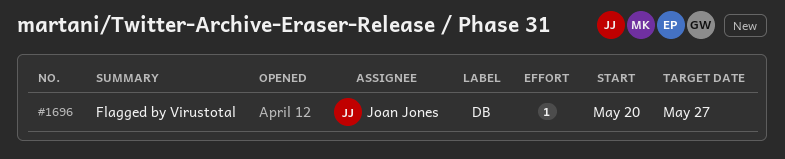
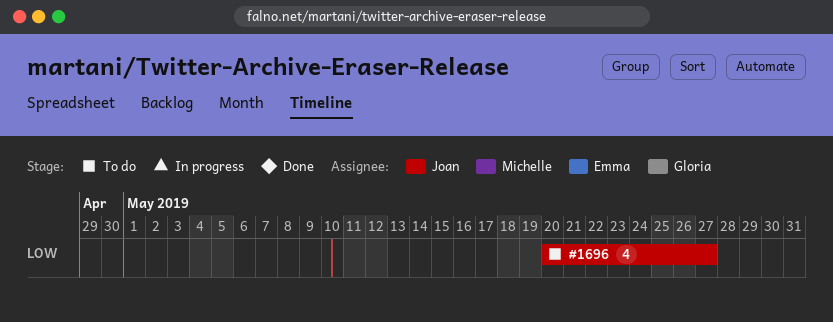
#1696, estimate: 1 -> 4

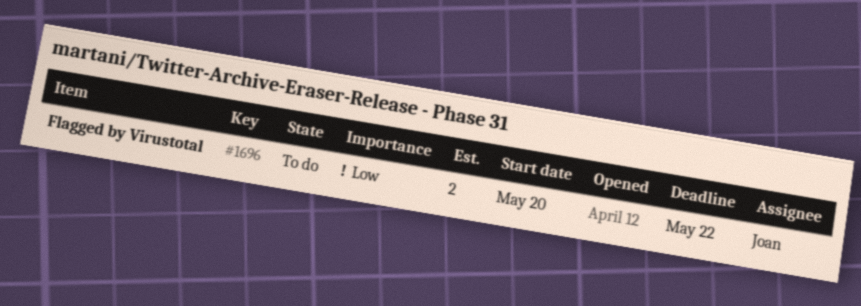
#1696, estimate: 4 -> 2
#1696, due: May 27 -> May 22

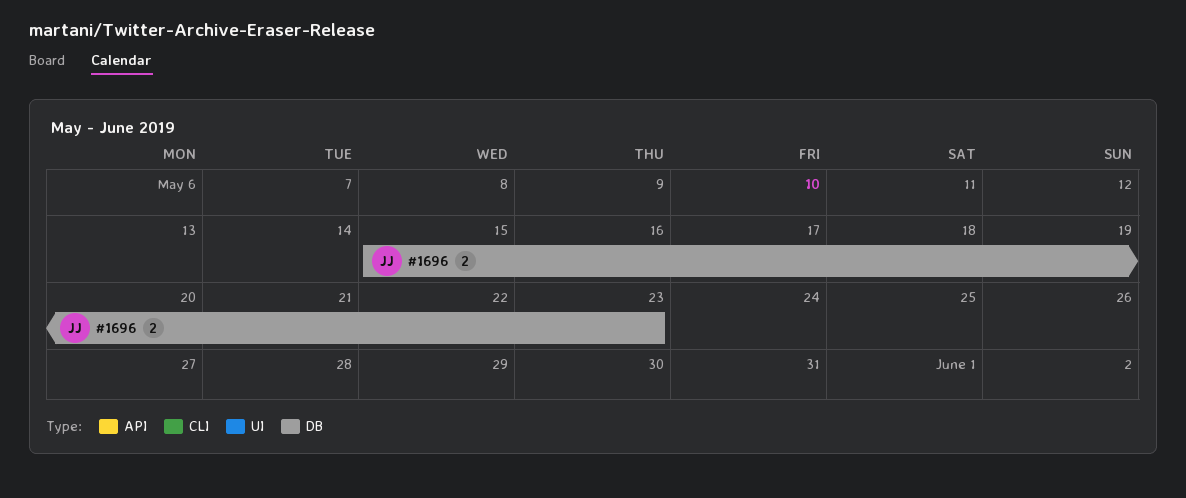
#1696, start: May 20 -> May 15
#1696, due: May 22 -> May 23

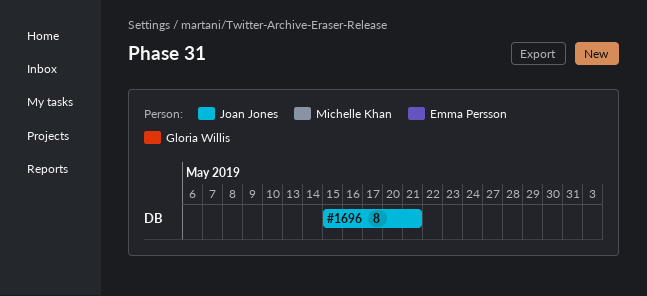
#1696, estimate: 2 -> 8
#1696, due: May 23 -> May 21

